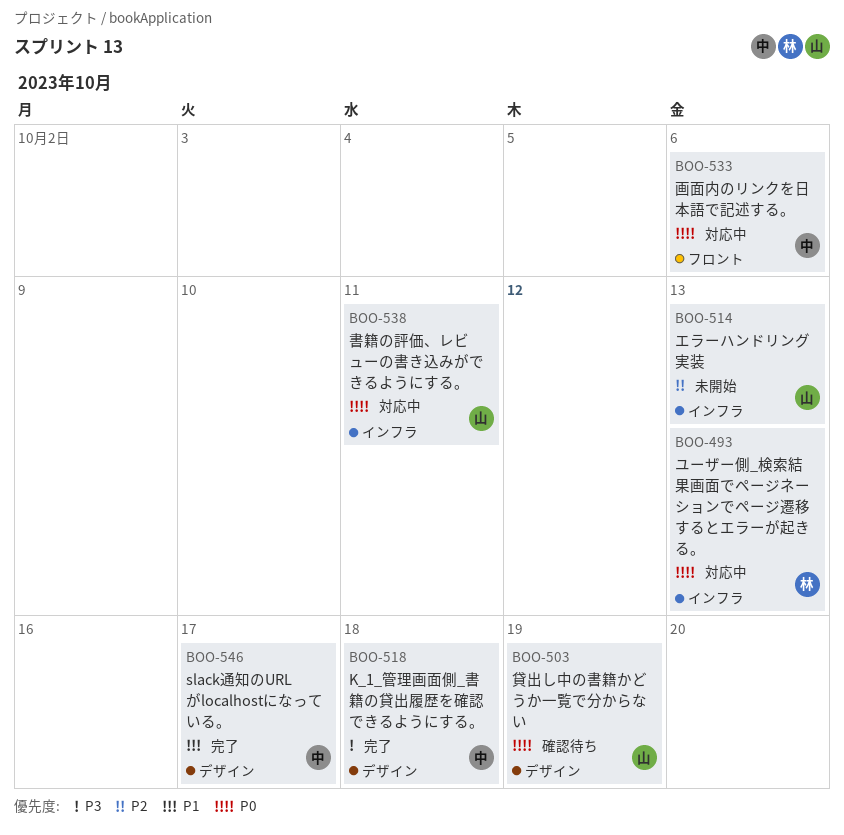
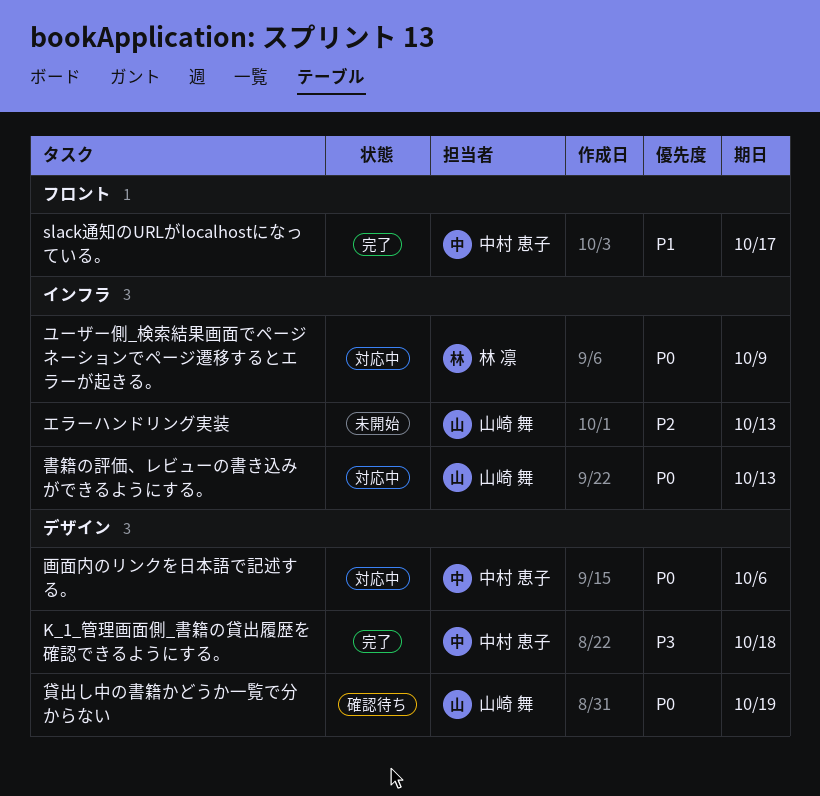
slack通知のURLがlocalhostになっている。, label: デザイン -> フロント
ユーザー側_検索結果画面でページネーションでページ遷移するとエラーが起きる。, due: Oct 13 -> Oct 9
書籍の評価、レビューの書き込みができるようにする。, due: Oct 11 -> Oct 13
画面内のリンクを日本語で記述する。, label: フロント -> デザイン

